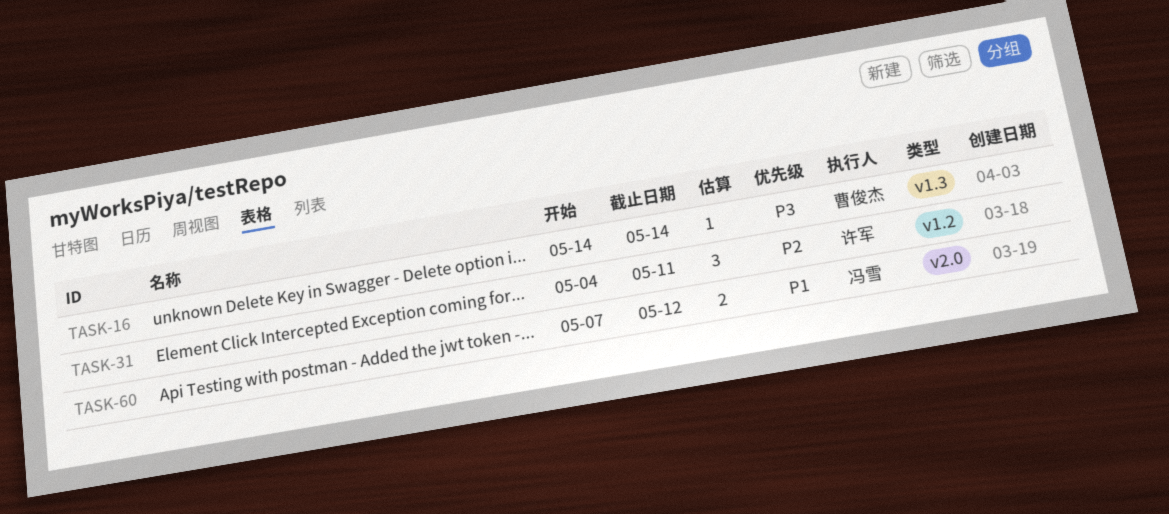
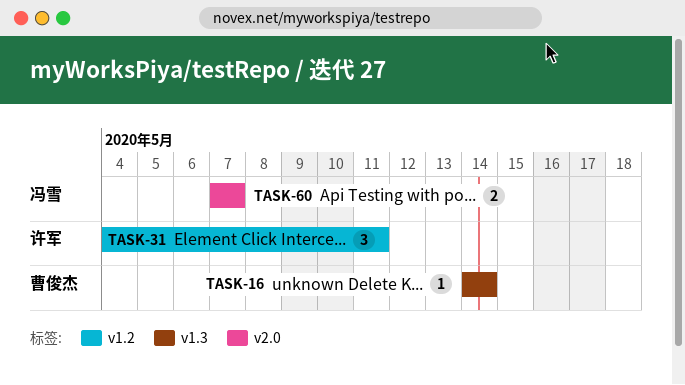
TASK-60, due: May 12 -> May 7

